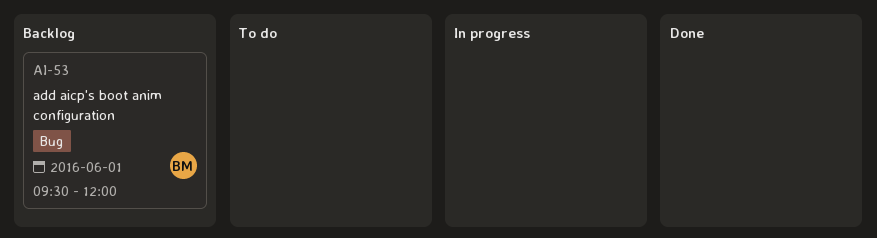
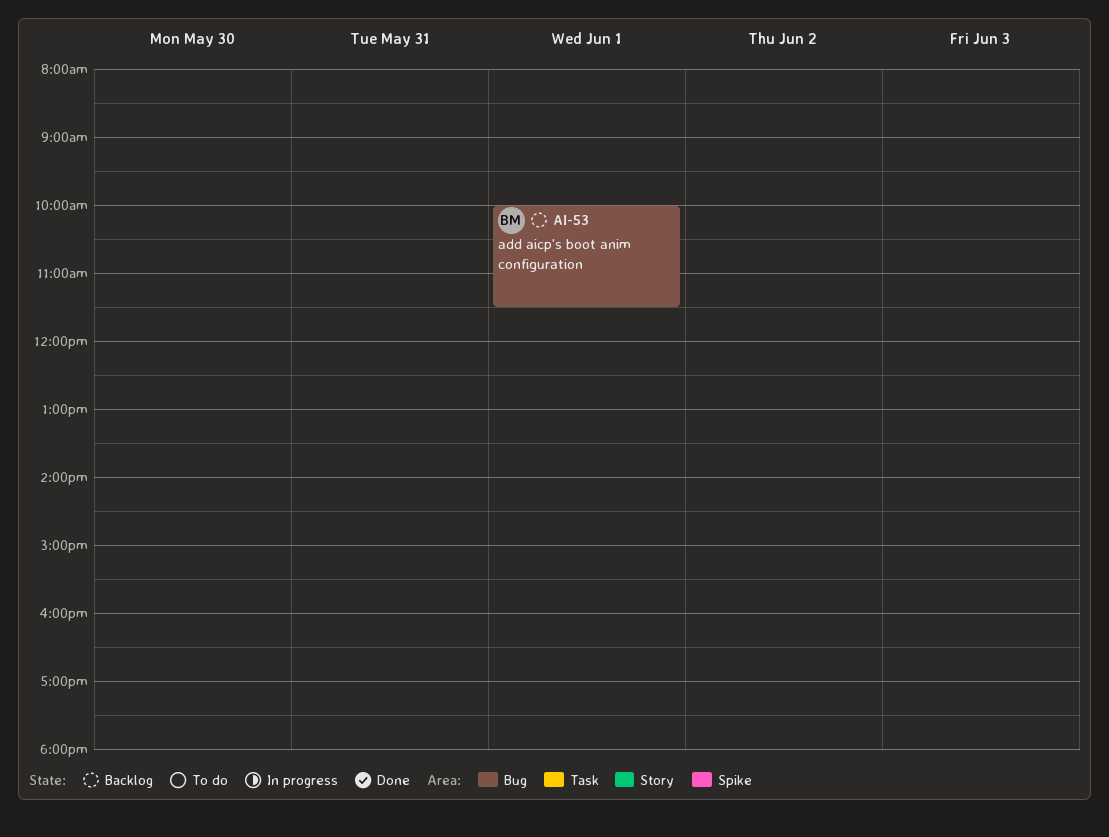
AI-53, begins: 09:30 -> 10:00
AI-53, ends: 12:00 -> 11:30

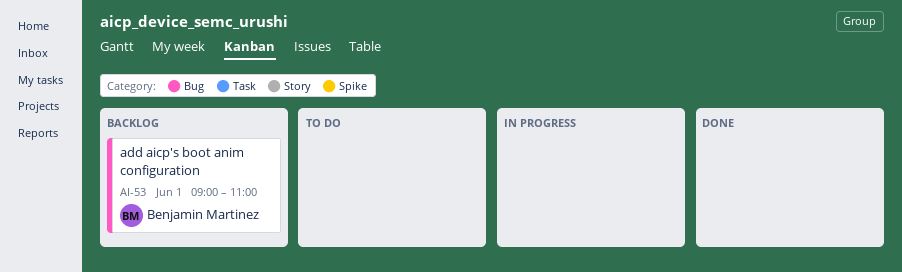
AI-53, begins: 10:00 -> 09:00
AI-53, ends: 11:30 -> 11:00

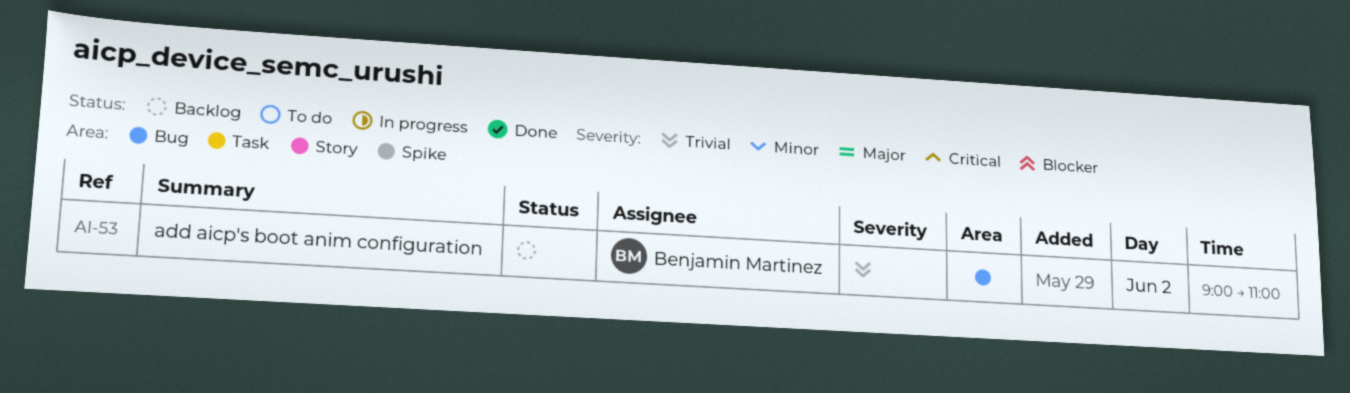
AI-53, day: Jun 1 -> Jun 2

